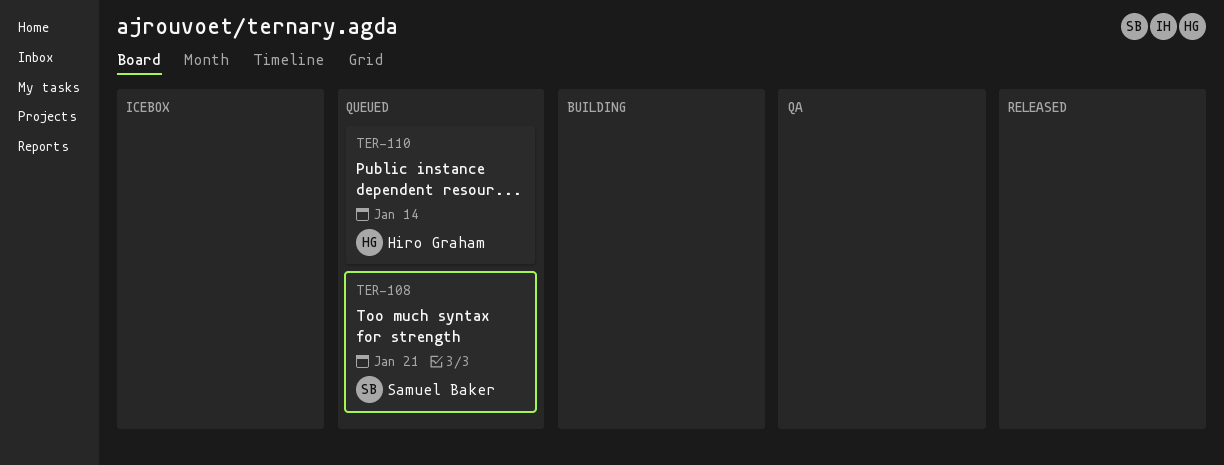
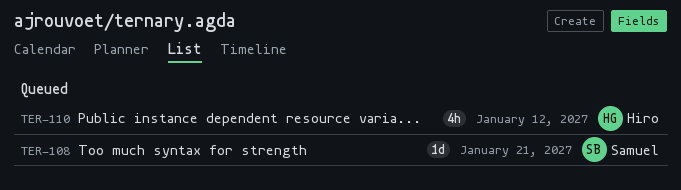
TER-110, due: Jan 14 -> Jan 12

